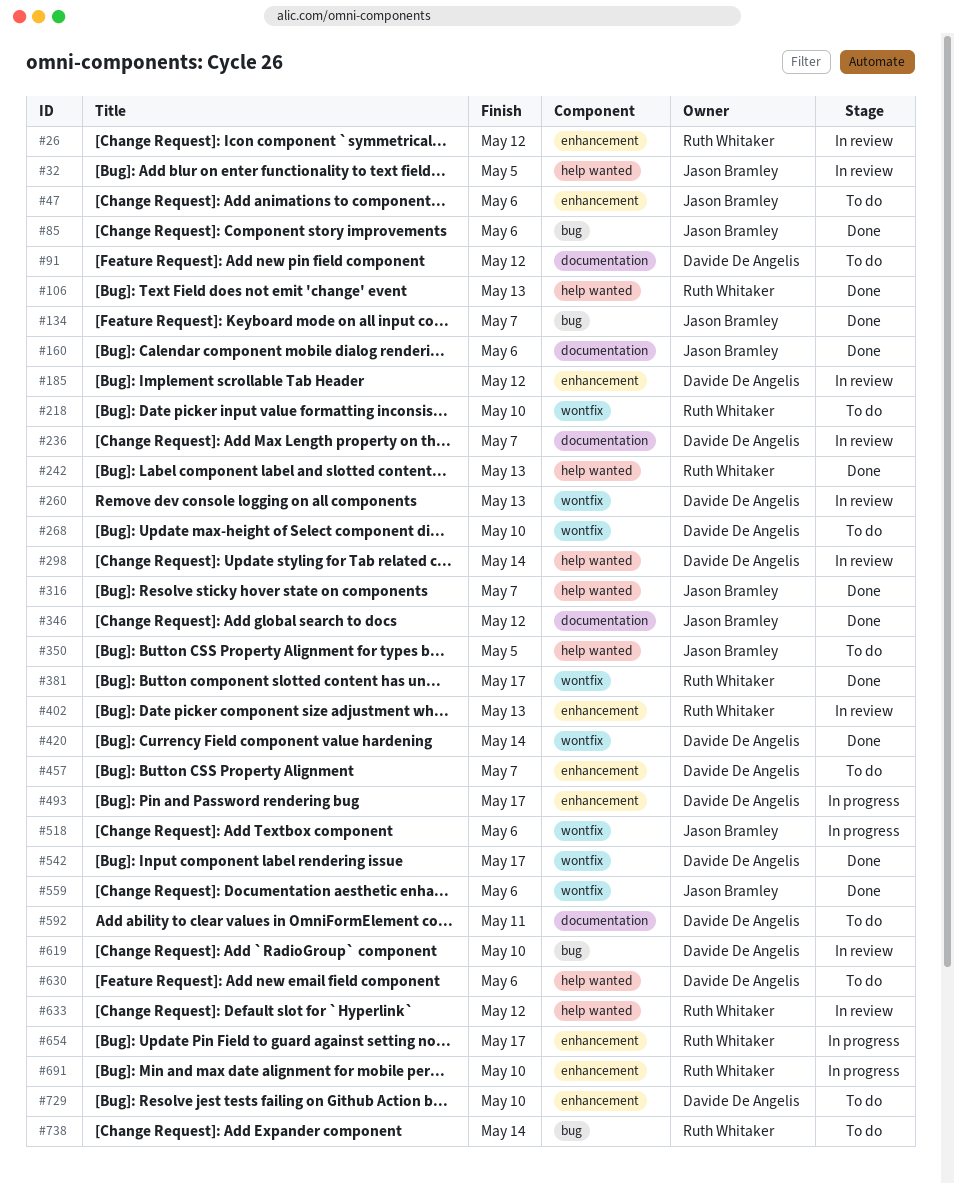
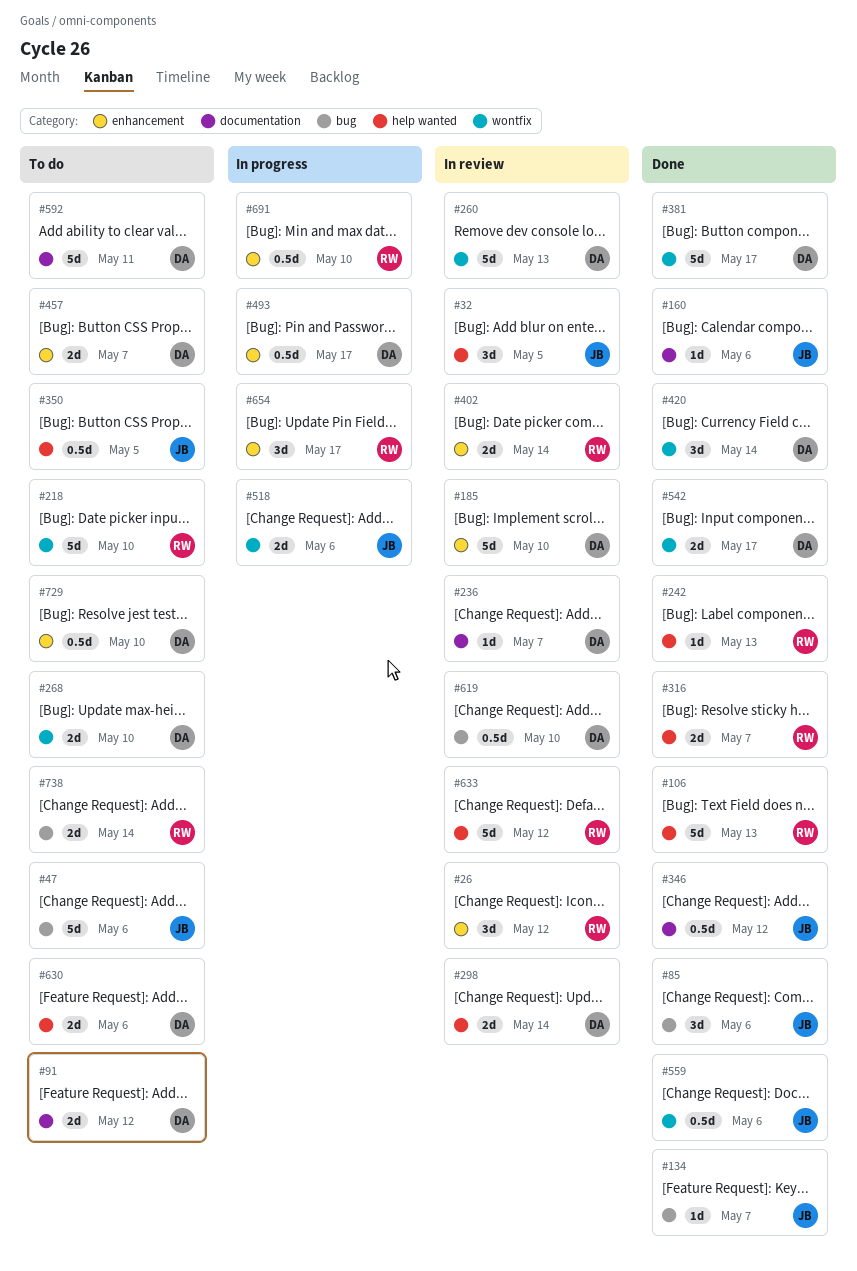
#47, label: enhancement -> bug
#185, due: May 12 -> May 10
#316, owner: Jason Bramley -> Ruth Whitaker
#381, owner: Ruth Whitaker -> Davide De Angelis
#402, due: May 13 -> May 14

